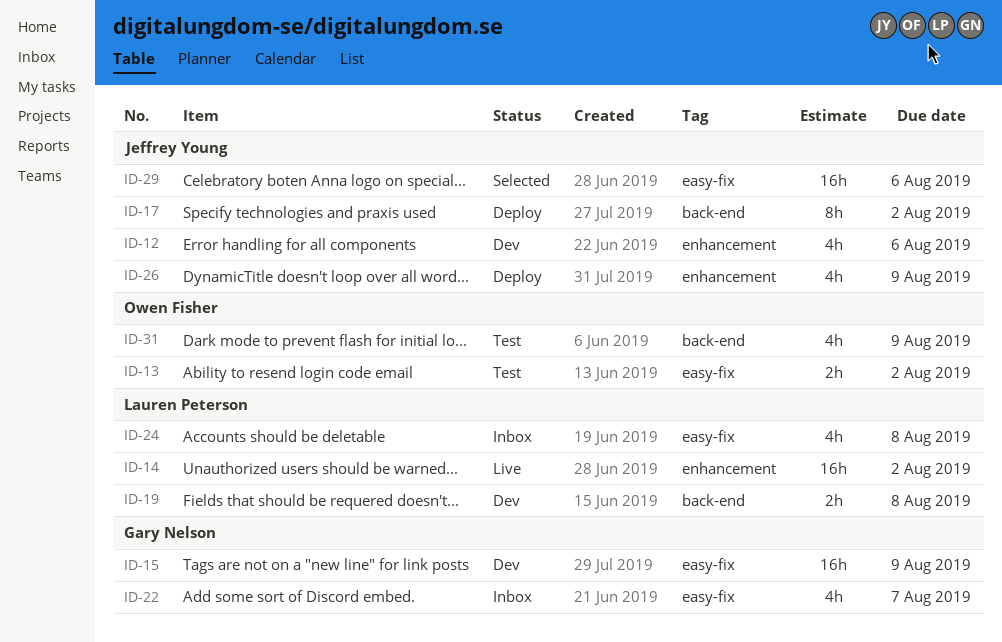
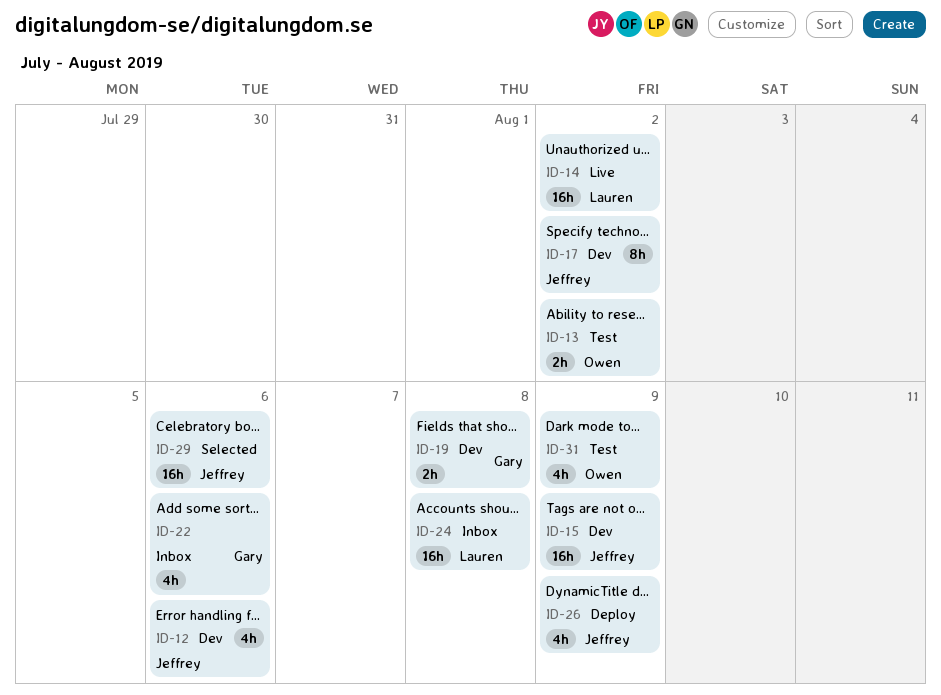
ID-15, owner: Gary Nelson -> Jeffrey Young
ID-17, status: Deploy -> Dev
ID-19, owner: Lauren Peterson -> Gary Nelson
ID-22, due: Aug 7 -> Aug 6
ID-24, estimate: 4h -> 16h

